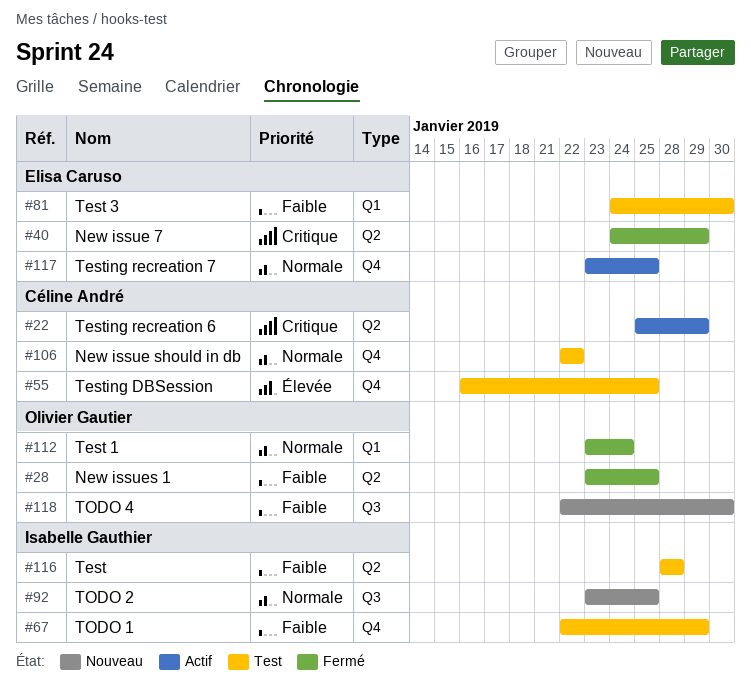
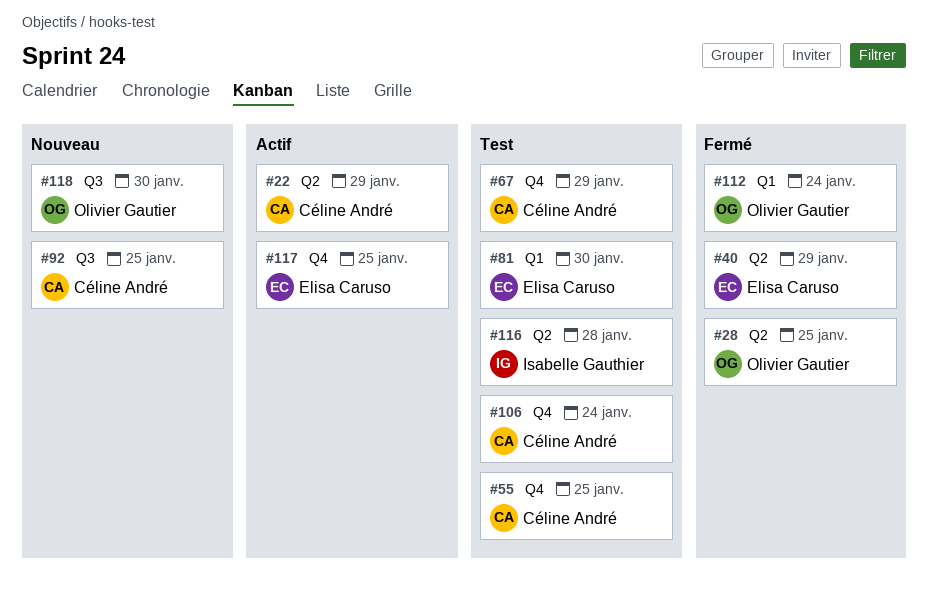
#67, owner: Isabelle Gauthier -> Céline André
#92, owner: Isabelle Gauthier -> Céline André
#106, due: Jan 22 -> Jan 24

